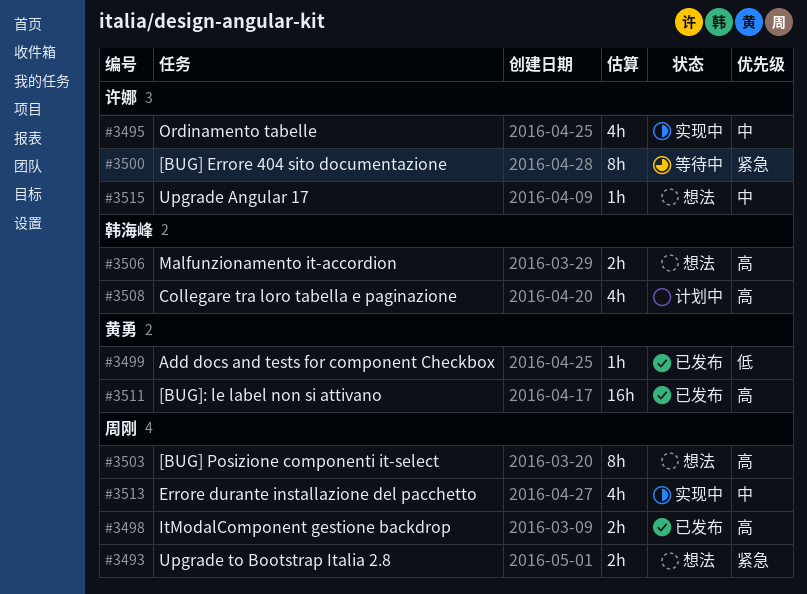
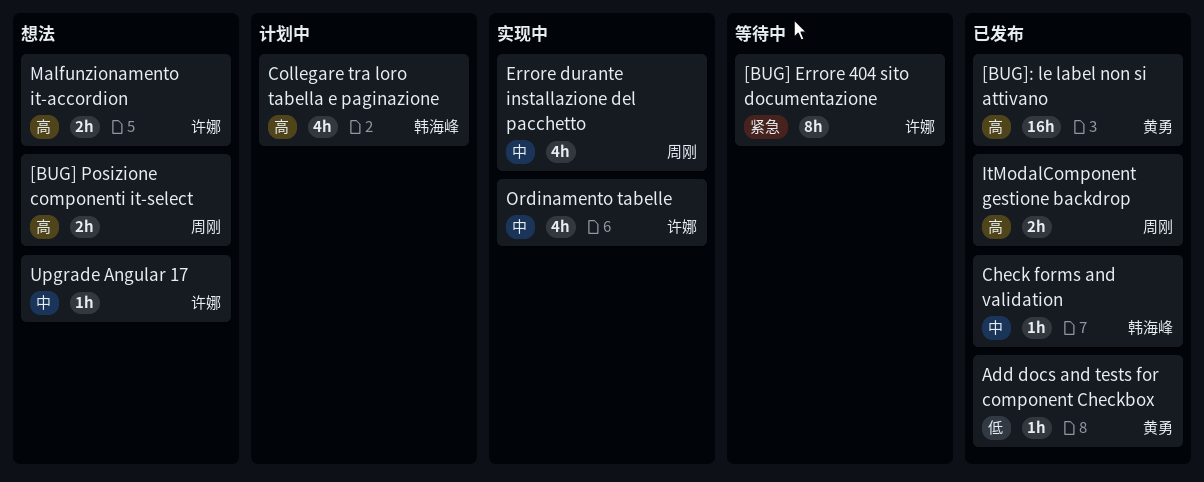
[BUG] Posizione componenti it-select, estimate: 8h -> 2h
Check forms and validation: none -> present
Malfunzionamento it-accordion, owner: 韩海峰 -> 许娜
Upgrade to Bootstrap Italia 2.8: present -> none

